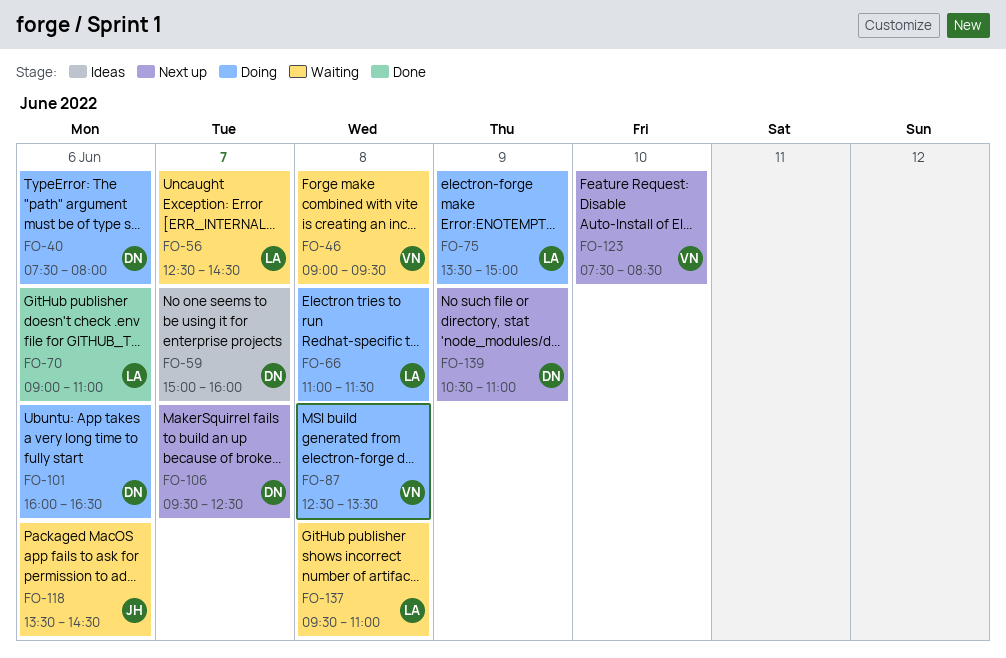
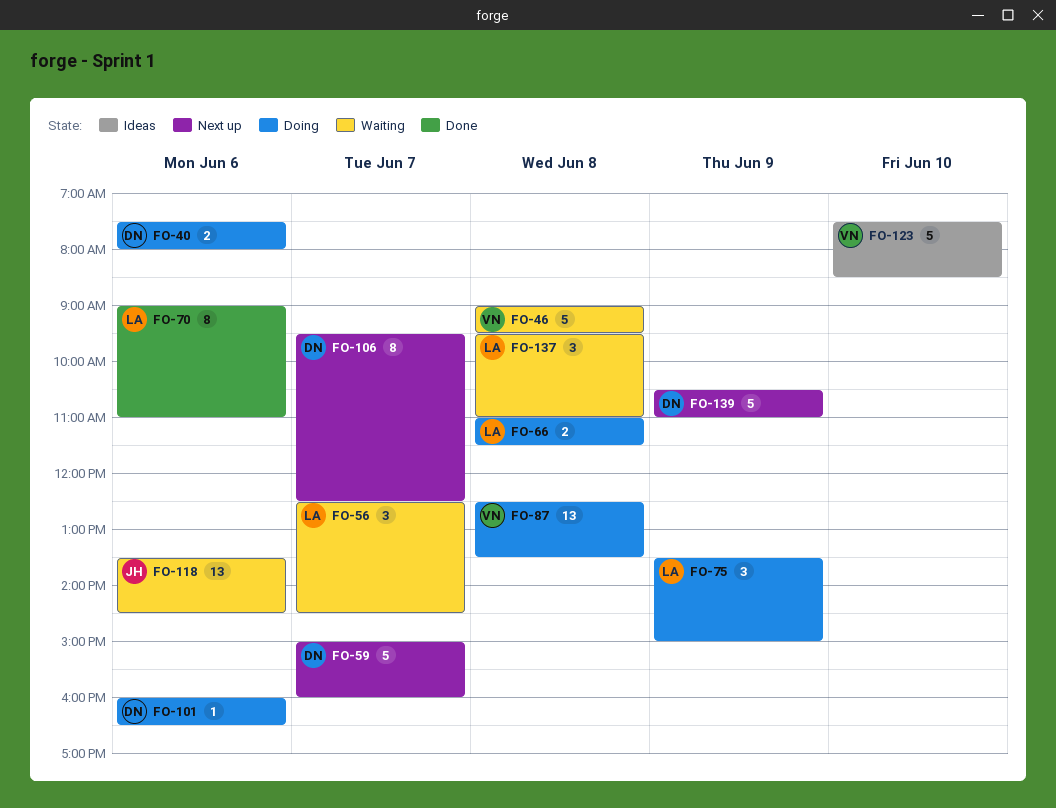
FO-59, status: Ideas -> Next up
FO-123, status: Next up -> Ideas

